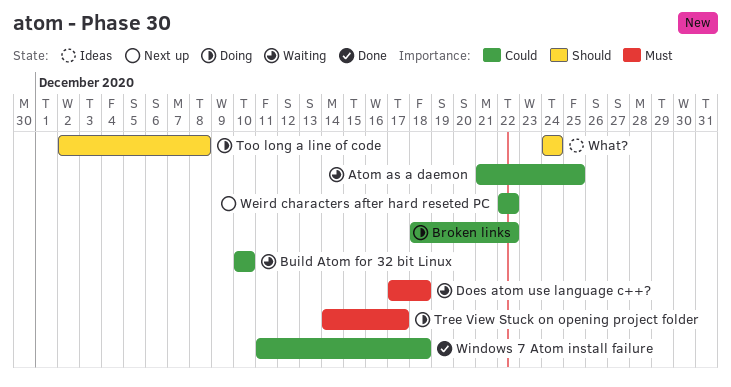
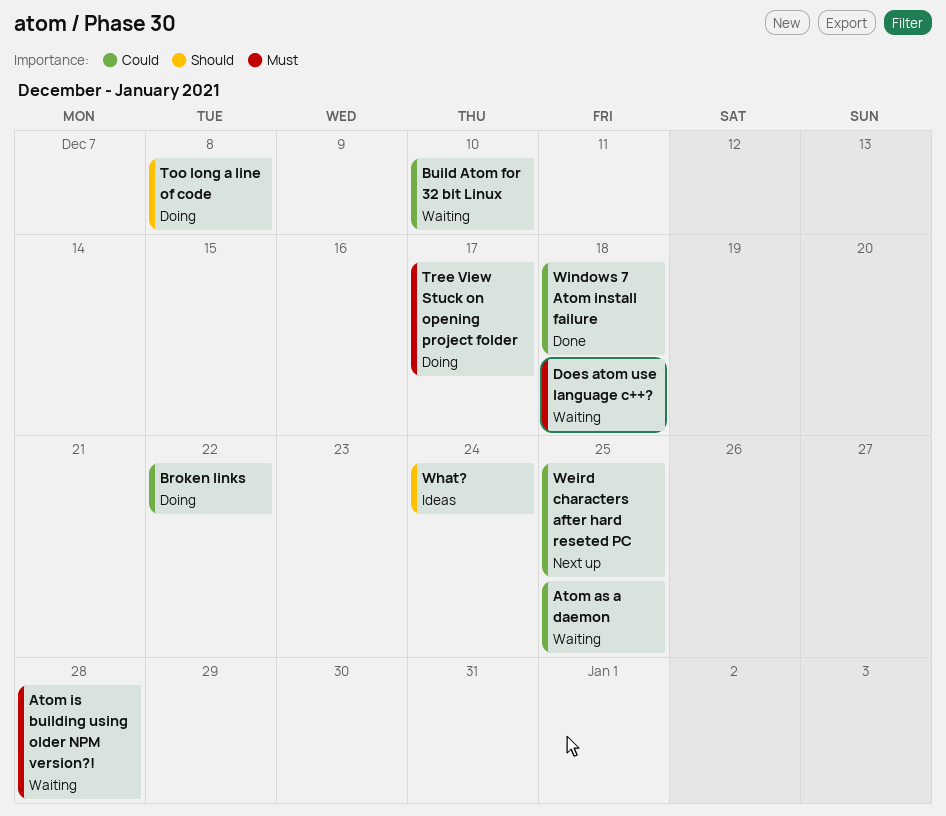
Atom is building using older NPM version?!: none -> present
Weird characters after hard reseted PC, due: Dec 22 -> Dec 25

